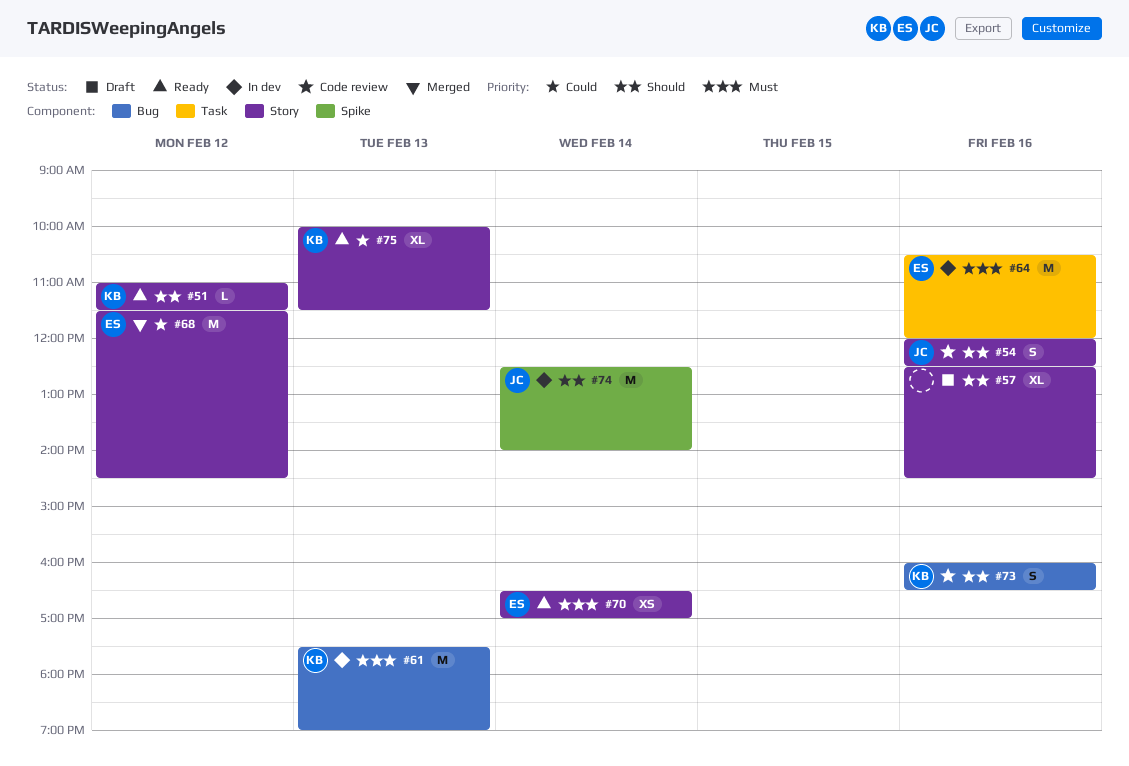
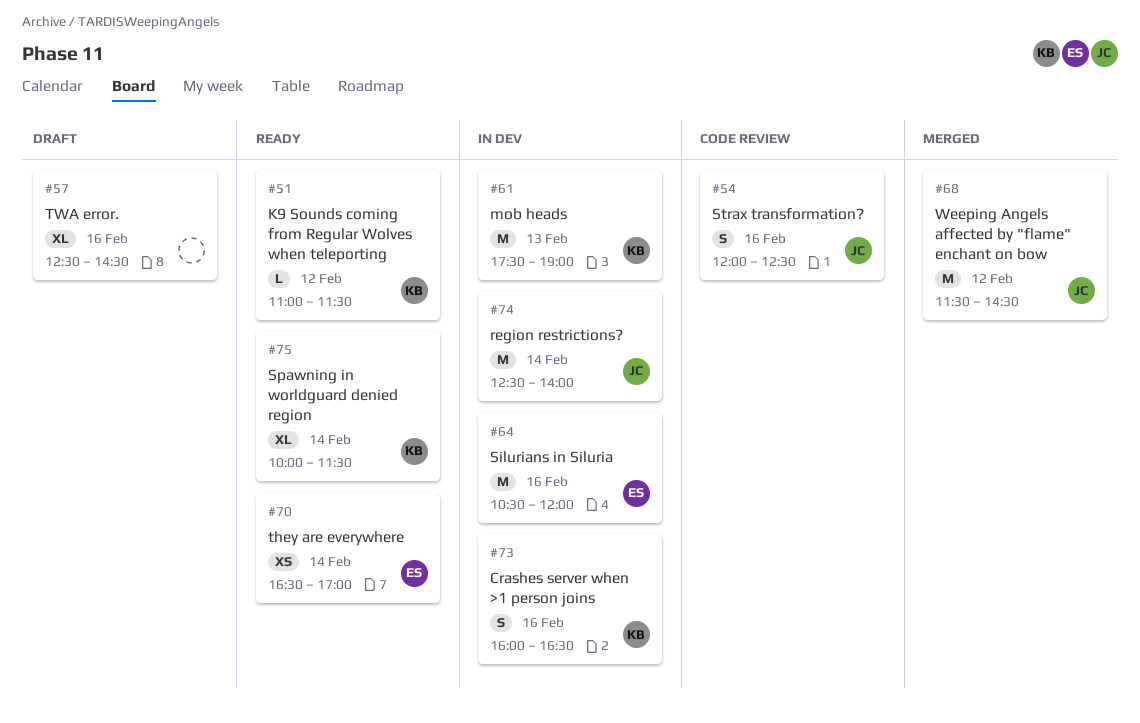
#68, owner: ES -> JC
#73, status: Code review -> In dev
#75, day: Feb 13 -> Feb 14

